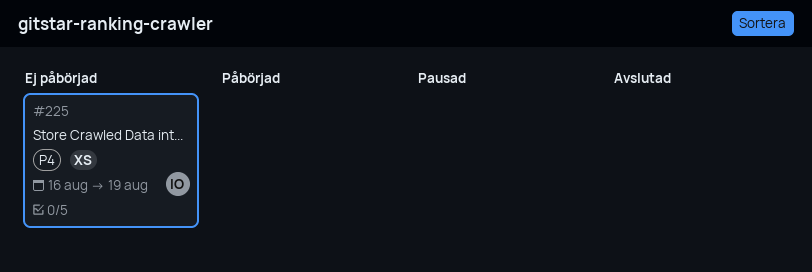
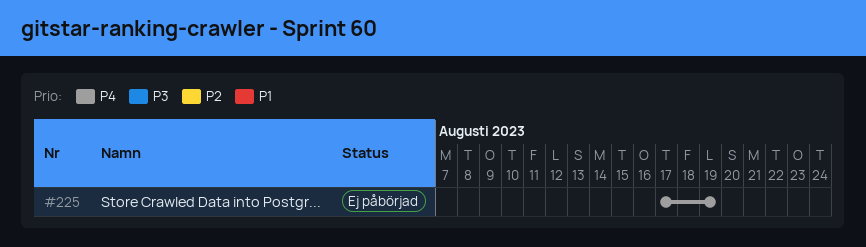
#225, start: Aug 16 -> Aug 17

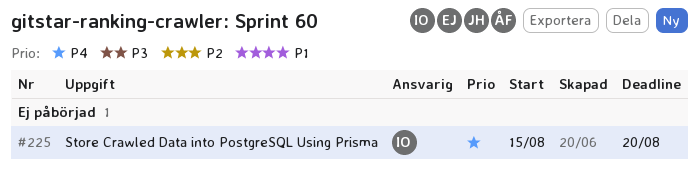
#225, start: Aug 17 -> Aug 15
#225, due: Aug 19 -> Aug 20

